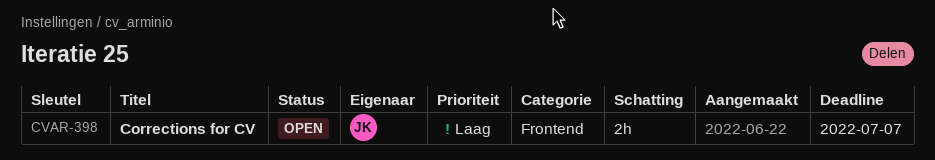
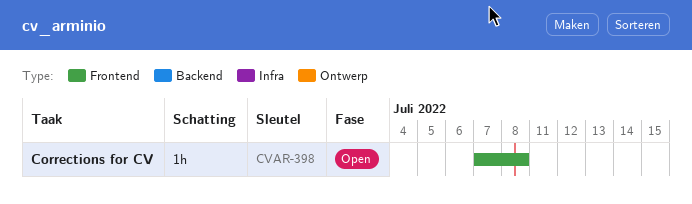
CVAR-398, estimate: 2h -> 1h
CVAR-398, due: Jul 7 -> Jul 8

